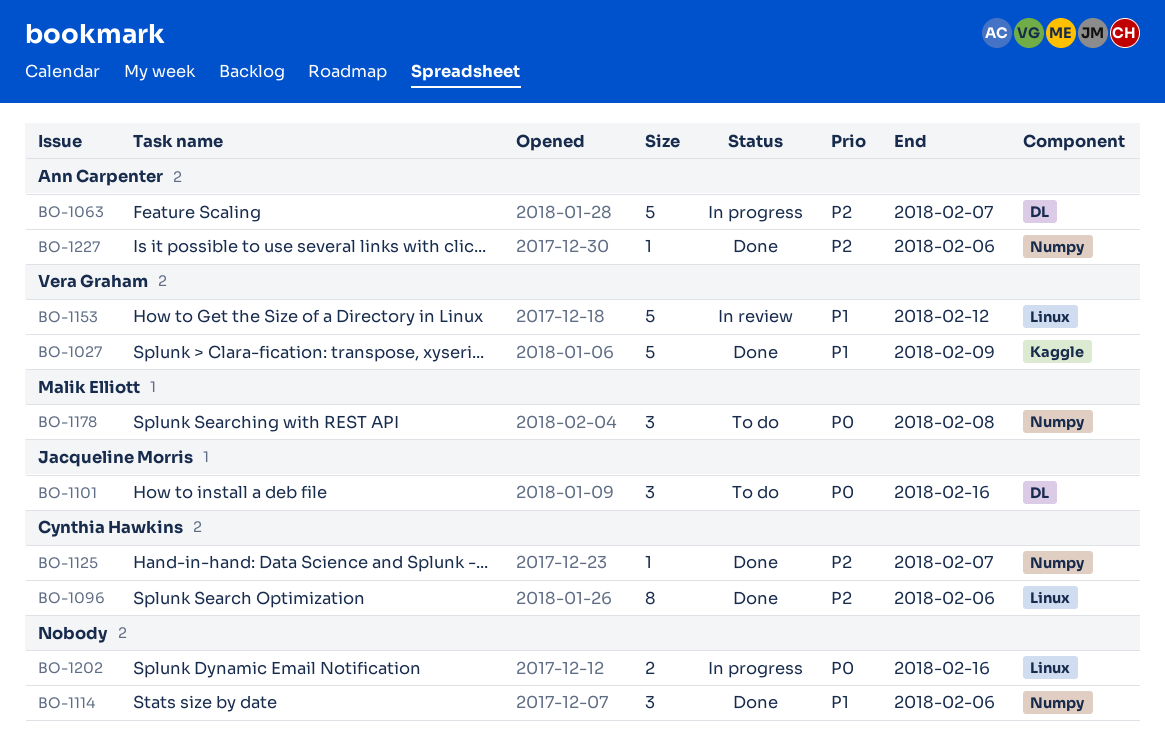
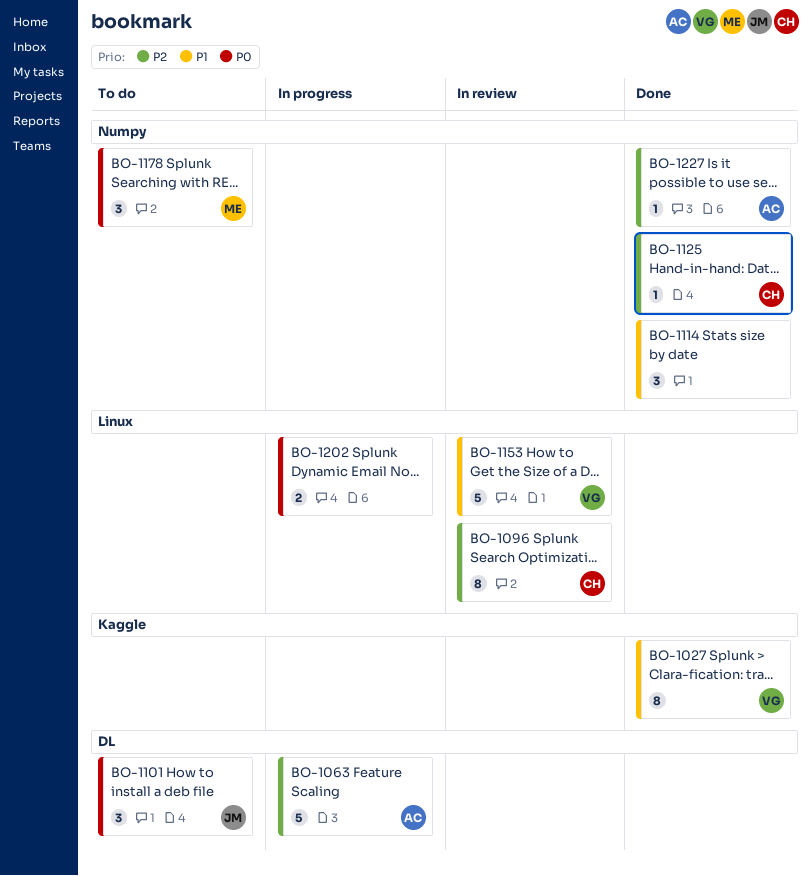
BO-1027, estimate: 5 -> 8
BO-1096, status: Done -> In review

